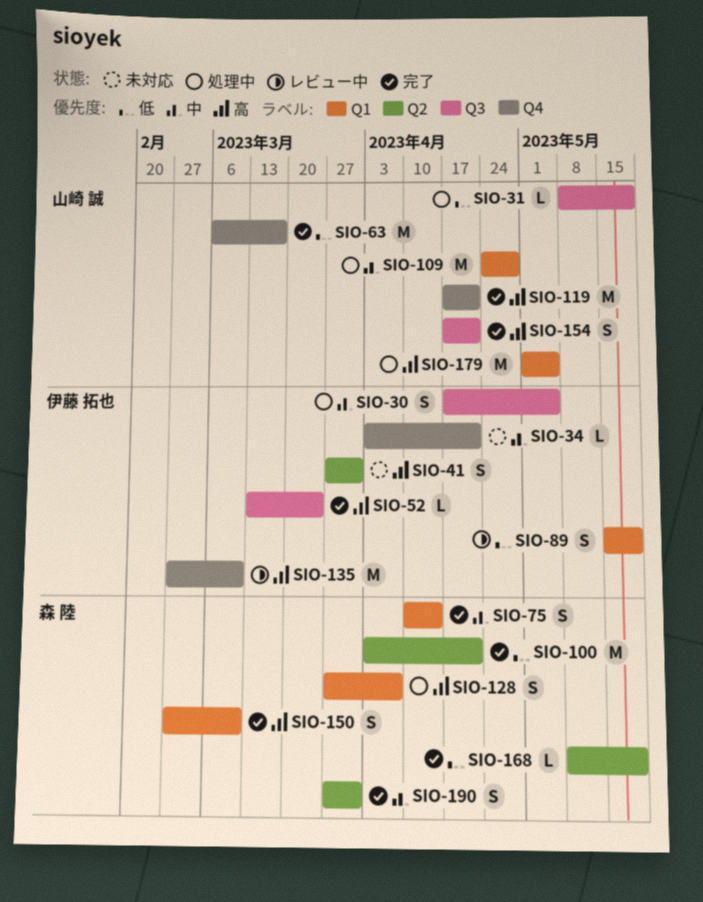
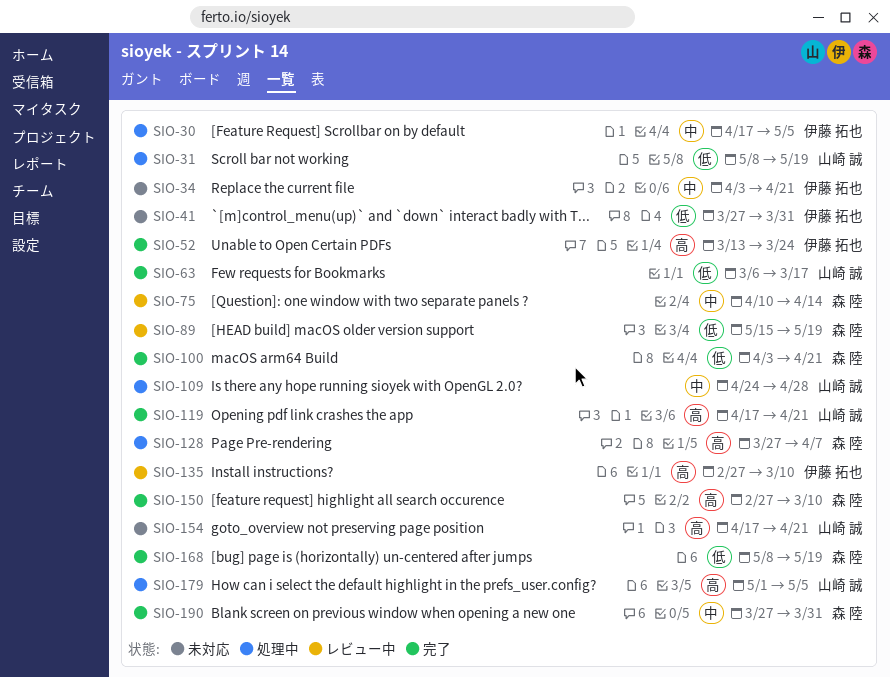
SIO-41, priority: 高 -> 低
SIO-75, status: 完了 -> レビュー中
SIO-89, owner: 伊藤 拓也 -> 森 陸
SIO-154, status: 完了 -> 未対応

